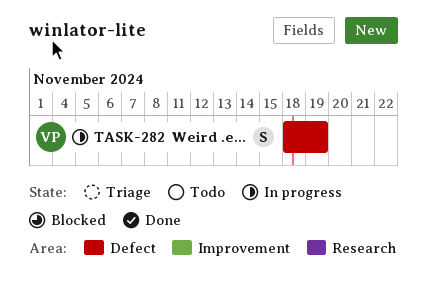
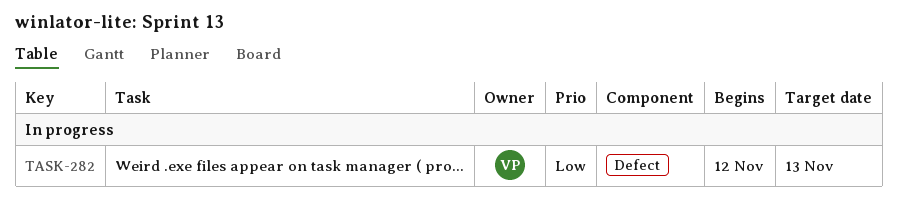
TASK-282, start: Nov 18 -> Nov 12
TASK-282, due: Nov 19 -> Nov 13

